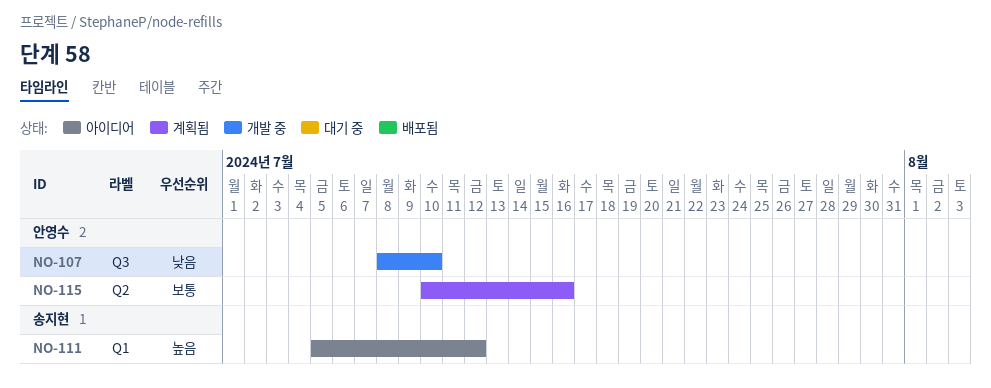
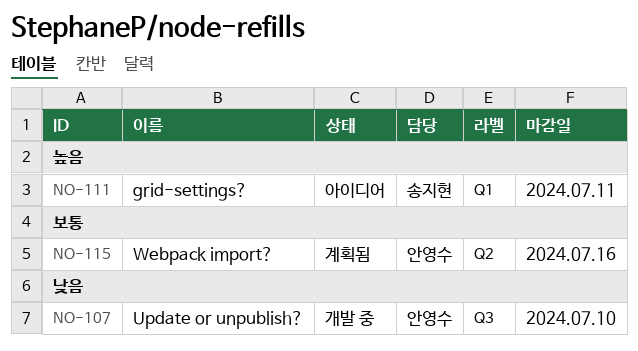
NO-111, due: Jul 12 -> Jul 11

